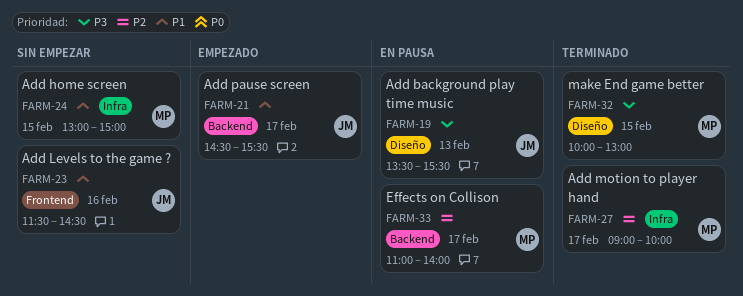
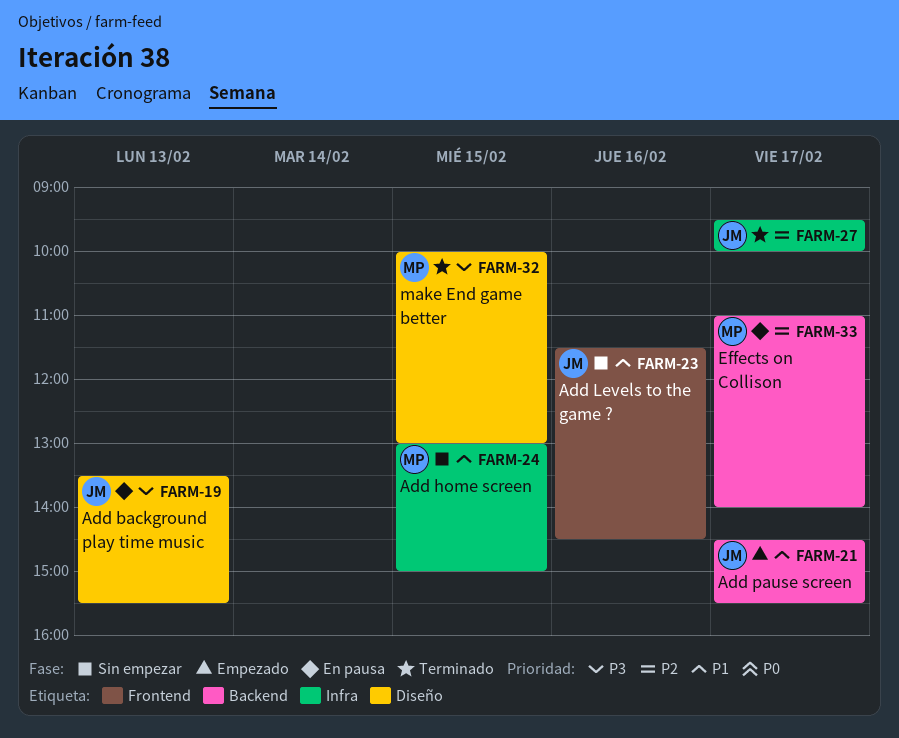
FARM-27, owner: MP -> JM
FARM-27, begins: 09:00 -> 09:30

